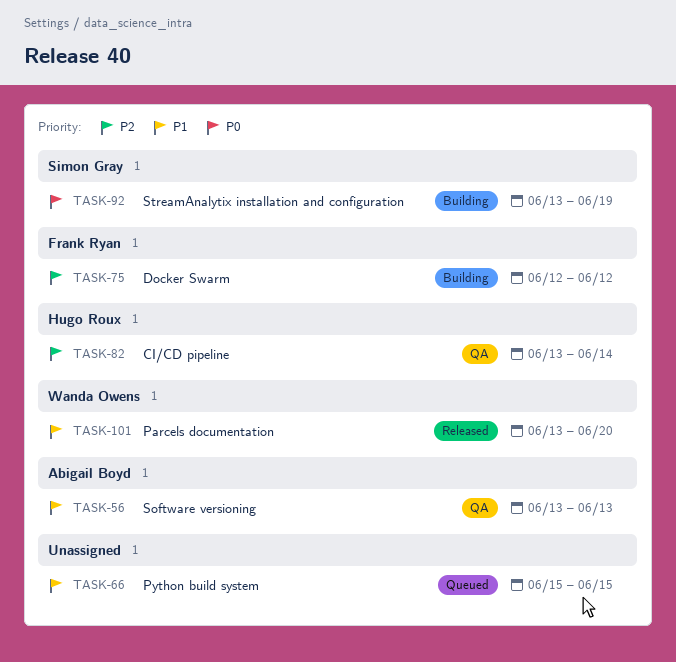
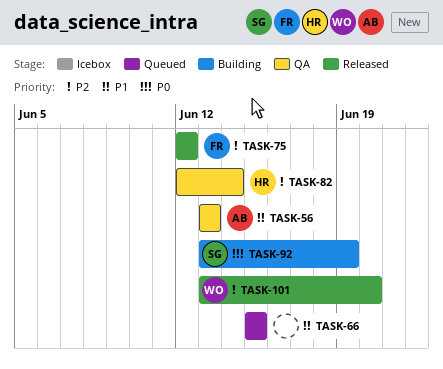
TASK-75, status: Building -> Released
TASK-82, start: Jun 13 -> Jun 12
TASK-101, priority: P1 -> P2

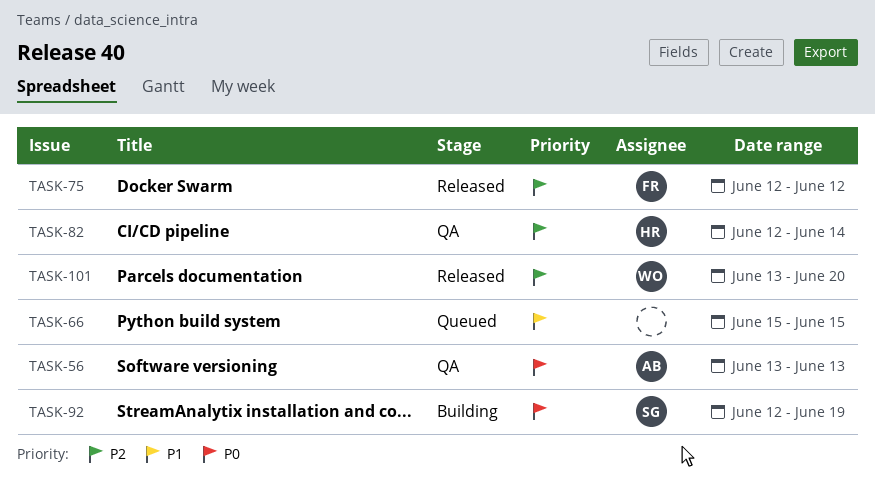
TASK-56, priority: P1 -> P0
TASK-92, start: Jun 13 -> Jun 12

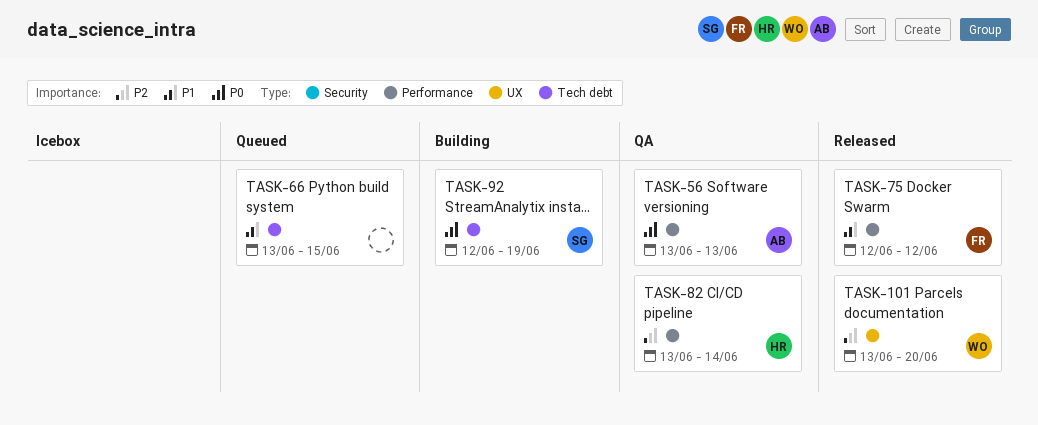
TASK-66, start: Jun 15 -> Jun 13
TASK-75, priority: P2 -> P1
TASK-82, start: Jun 12 -> Jun 13

